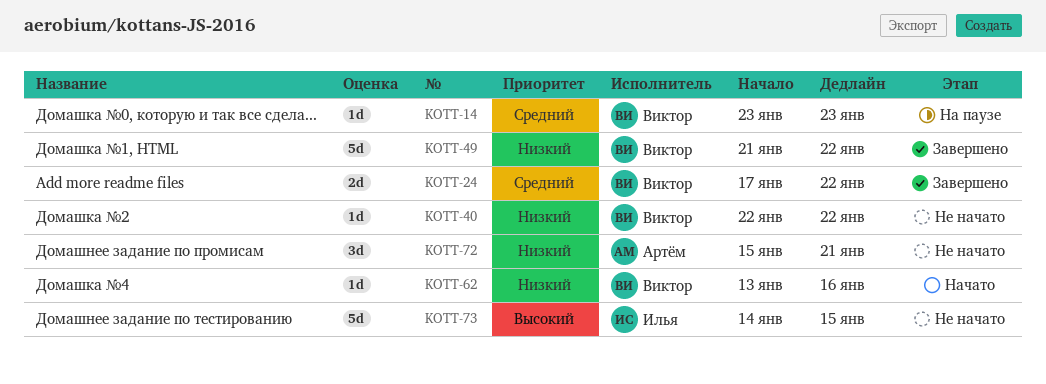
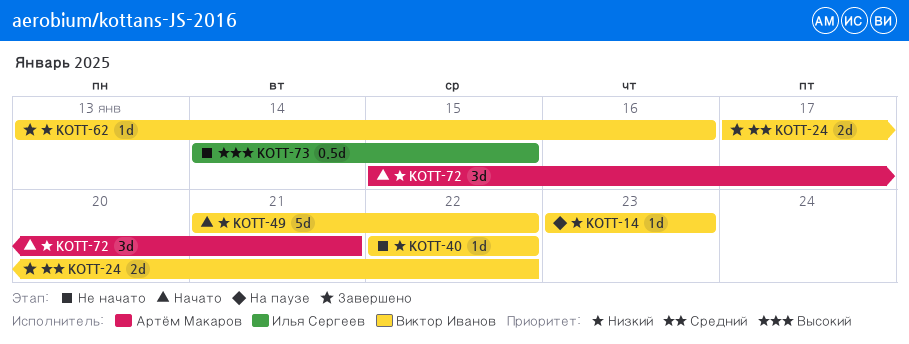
KOTT-14, priority: Средний -> Низкий
KOTT-49, status: Завершено -> Начато
KOTT-62, status: Начато -> Завершено
KOTT-72, status: Не начато -> Начато
KOTT-73, estimate: 5d -> 0.5d

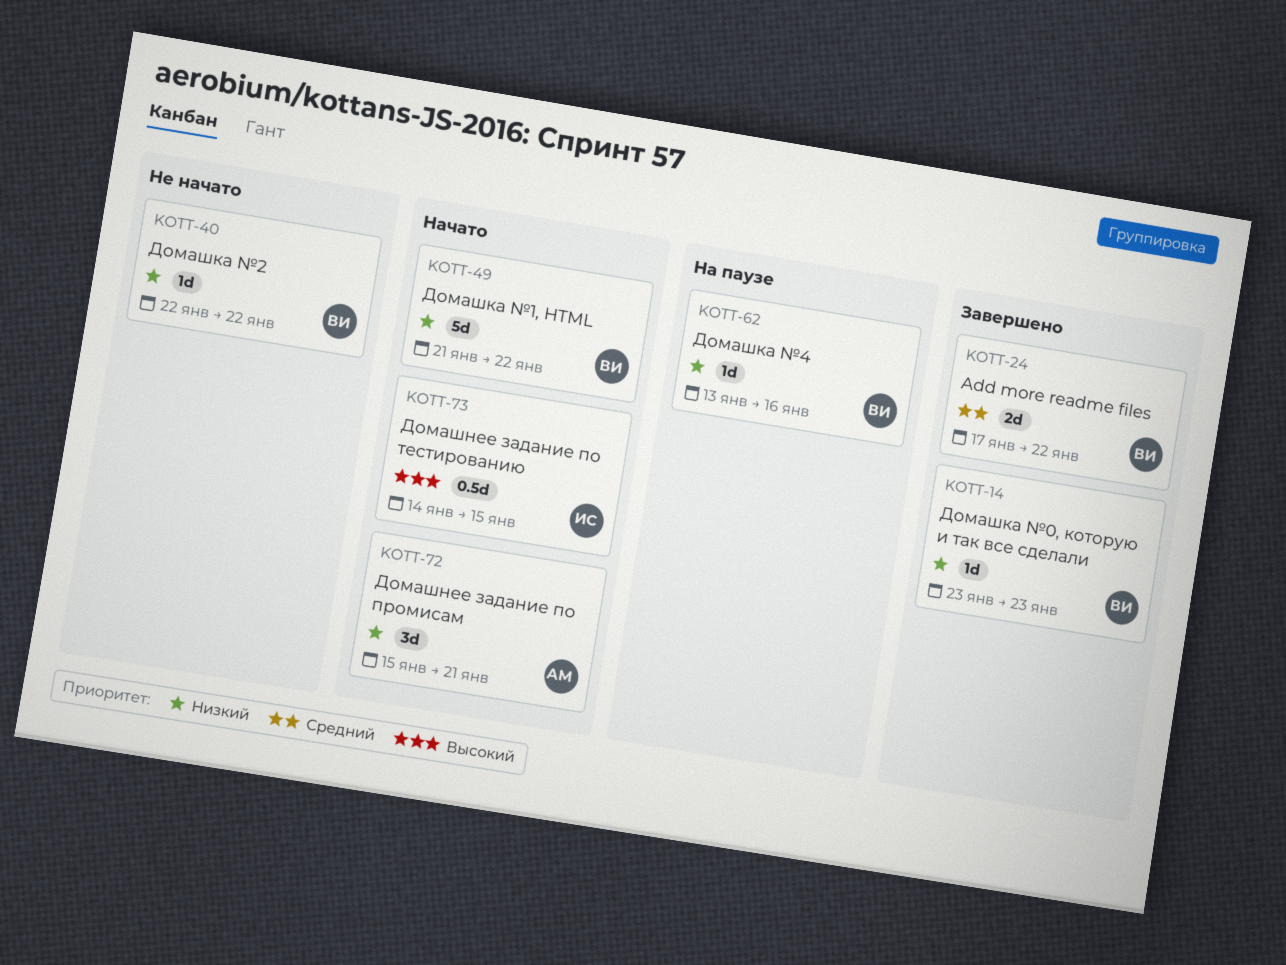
KOTT-14, status: На паузе -> Завершено
KOTT-62, status: Завершено -> На паузе
KOTT-73, status: Не начато -> Начато

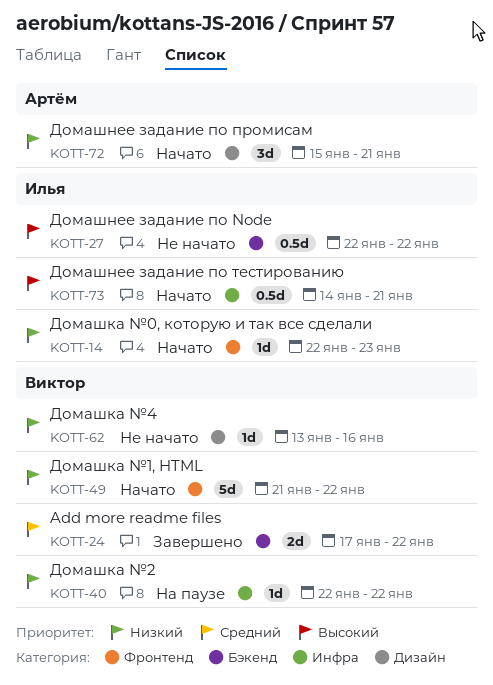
KOTT-14, status: Завершено -> Начато
KOTT-14, owner: Виктор -> Илья
KOTT-14, start: Jan 23 -> Jan 22
KOTT-27: none -> present
KOTT-40, status: Не начато -> На паузе
KOTT-62, status: На паузе -> Не начато
KOTT-73, due: Jan 15 -> Jan 21

